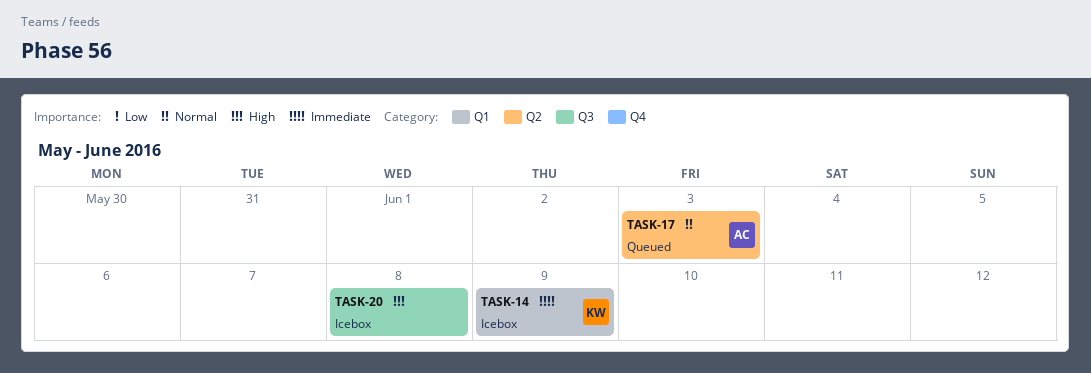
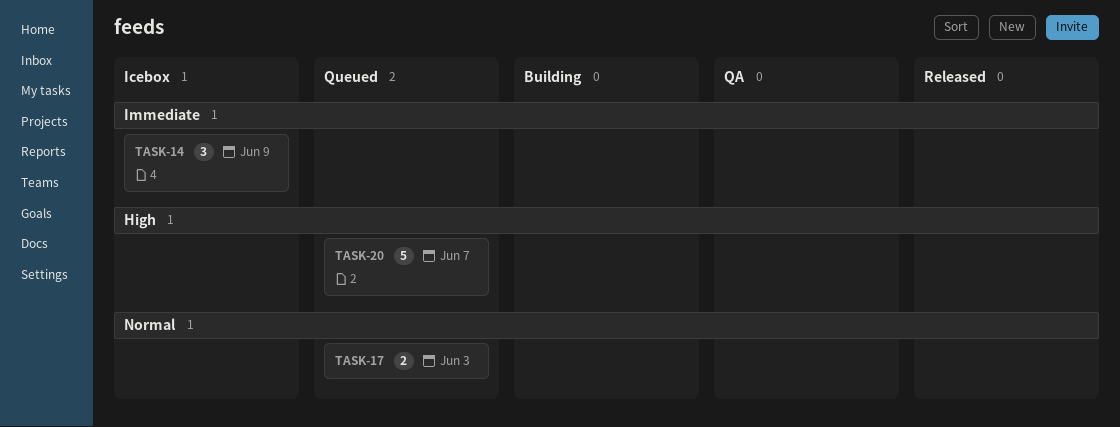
TASK-20, status: Icebox -> Queued
TASK-20, due: Jun 8 -> Jun 7

